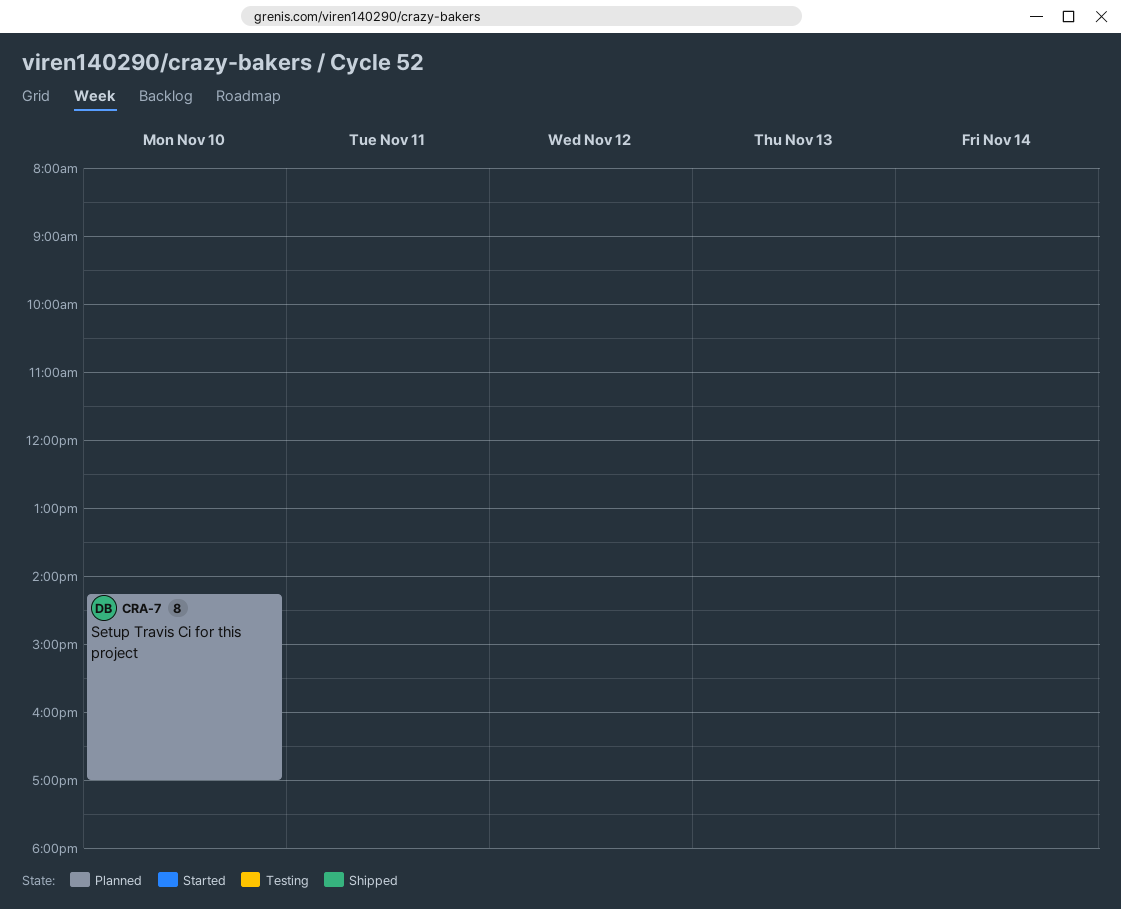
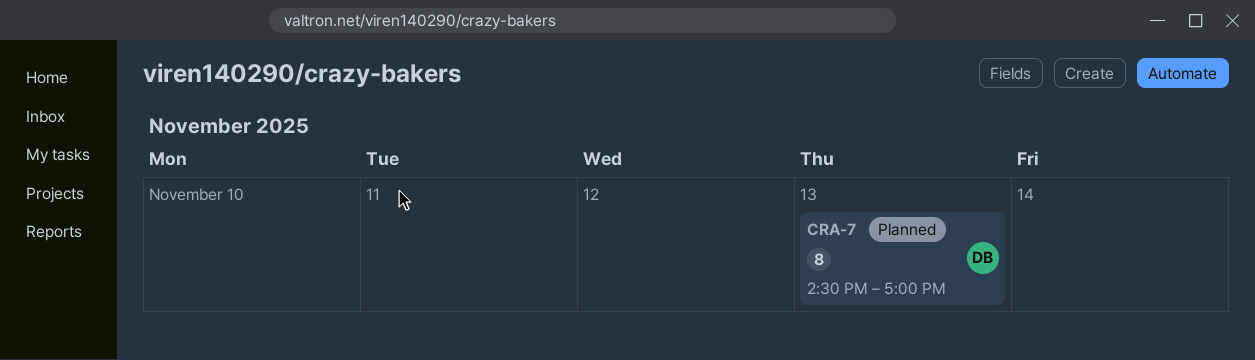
CRA-7, day: Nov 10 -> Nov 13
CRA-7, begins: 14:15 -> 14:30

